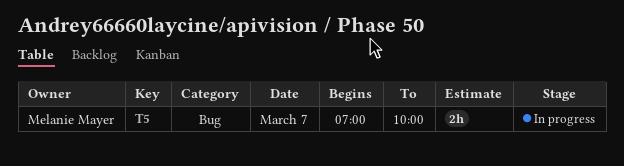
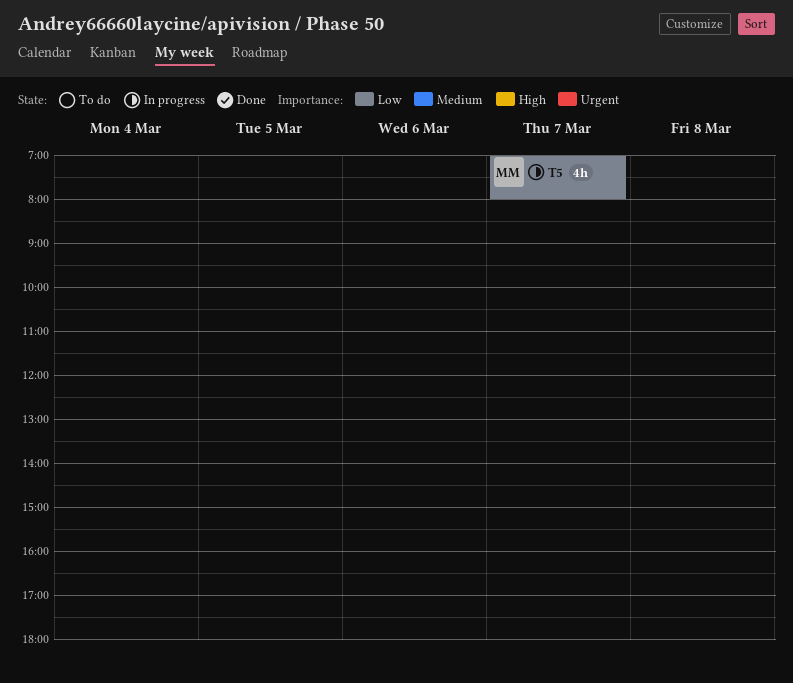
T5, estimate: 2h -> 4h
T5, ends: 10:00 -> 08:00

